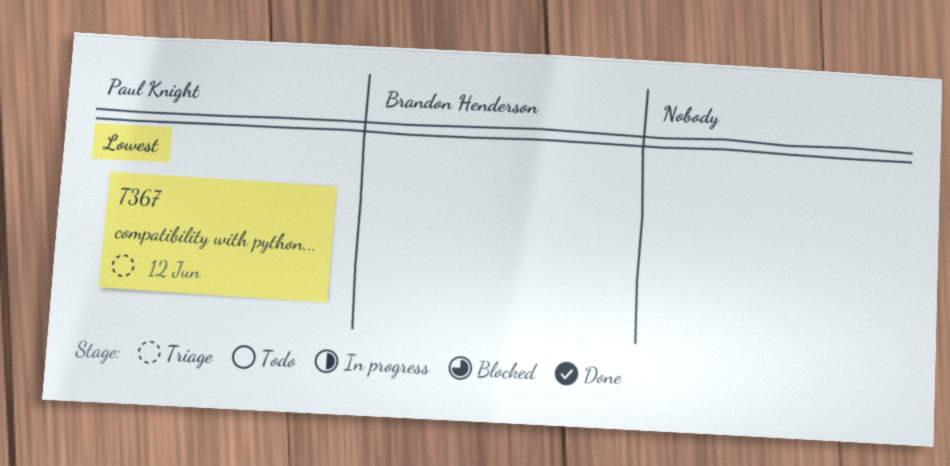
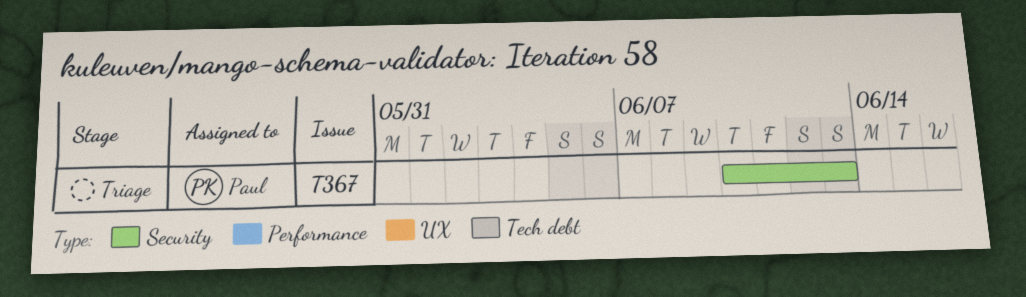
T367, due: Jun 12 -> Jun 13

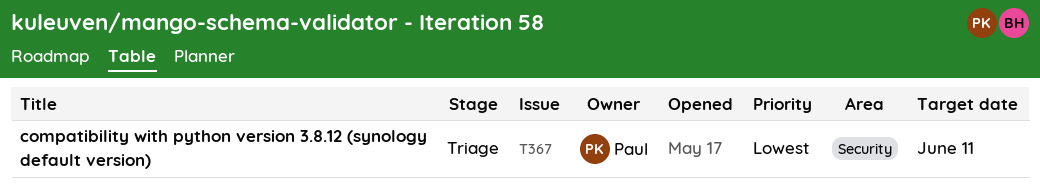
T367, due: Jun 13 -> Jun 11

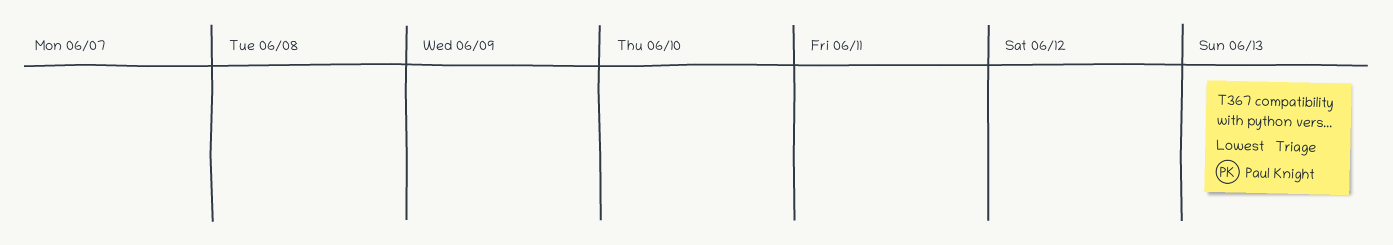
T367, due: Jun 11 -> Jun 13

